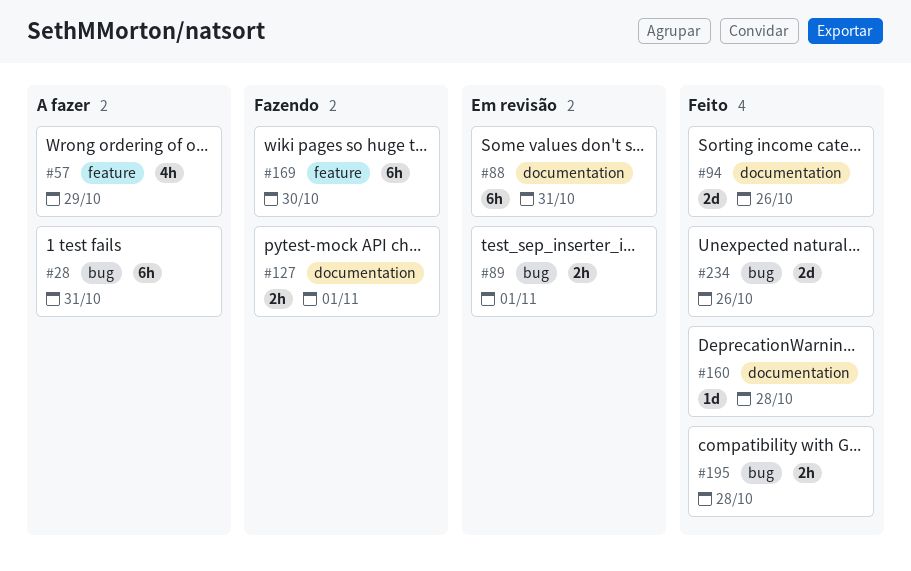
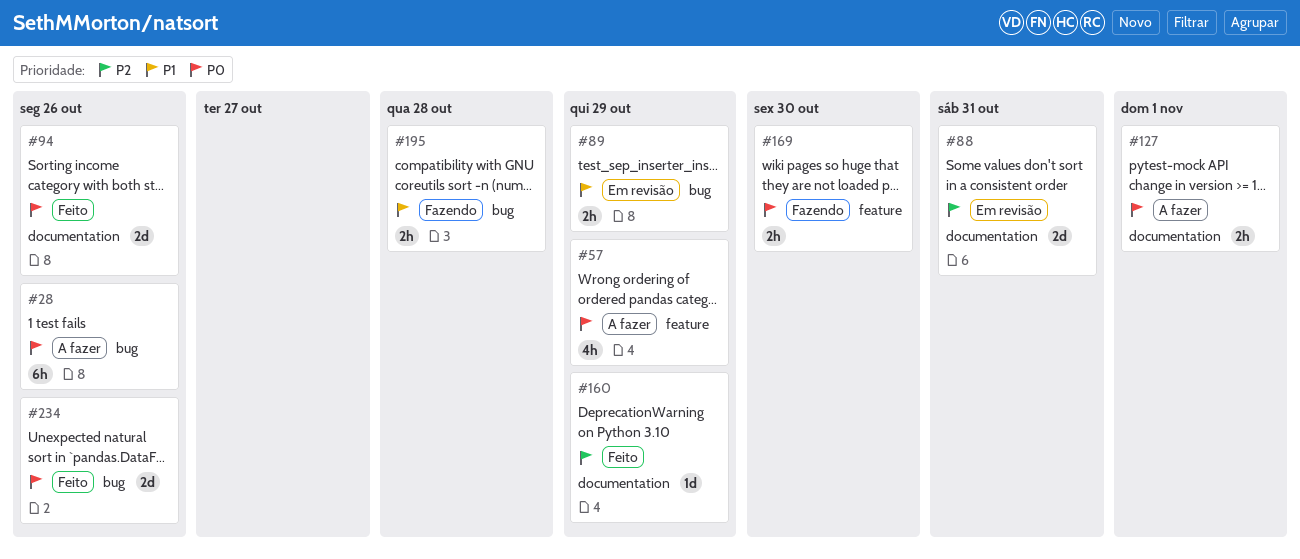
#28, due: Oct 31 -> Oct 26
#88, estimate: 6h -> 2d
#89, due: Nov 1 -> Oct 29
#127, status: Fazendo -> A fazer
#160, due: Oct 28 -> Oct 29
#169, estimate: 6h -> 2h
#195, status: Feito -> Fazendo

